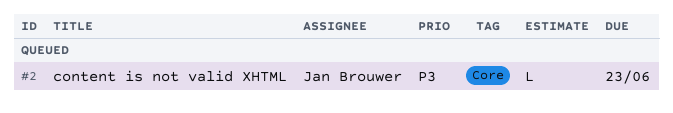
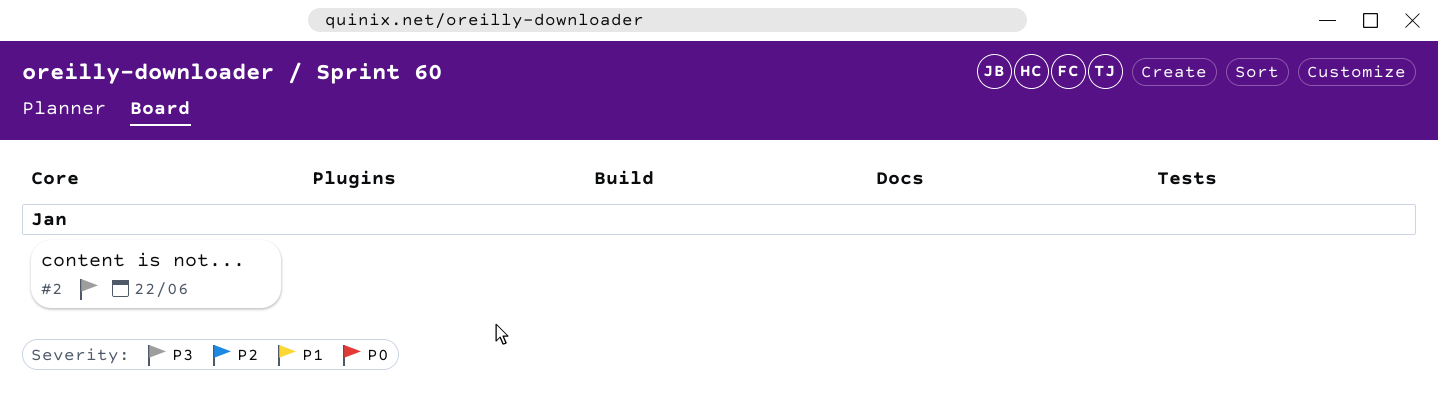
#2, due: Jun 23 -> Jun 22

